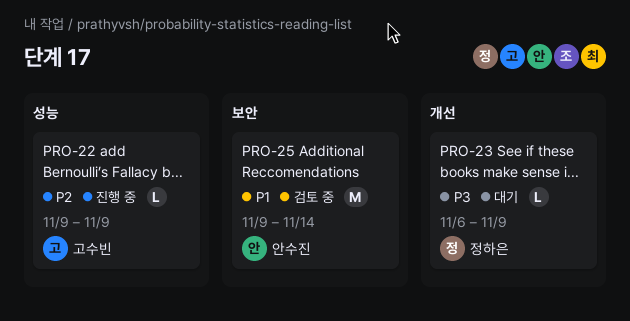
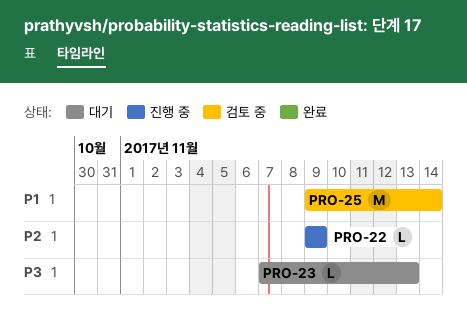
PRO-23, start: Nov 6 -> Nov 7
PRO-23, due: Nov 9 -> Nov 13

